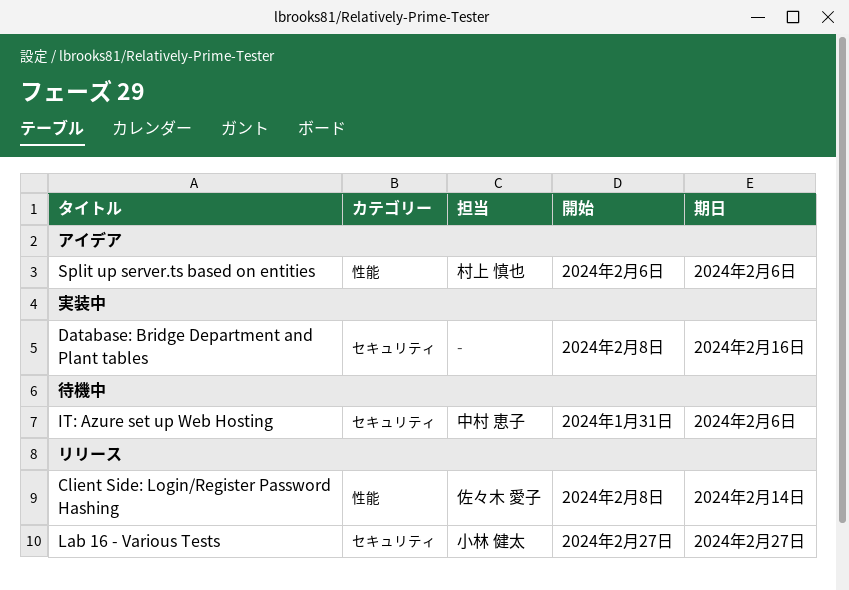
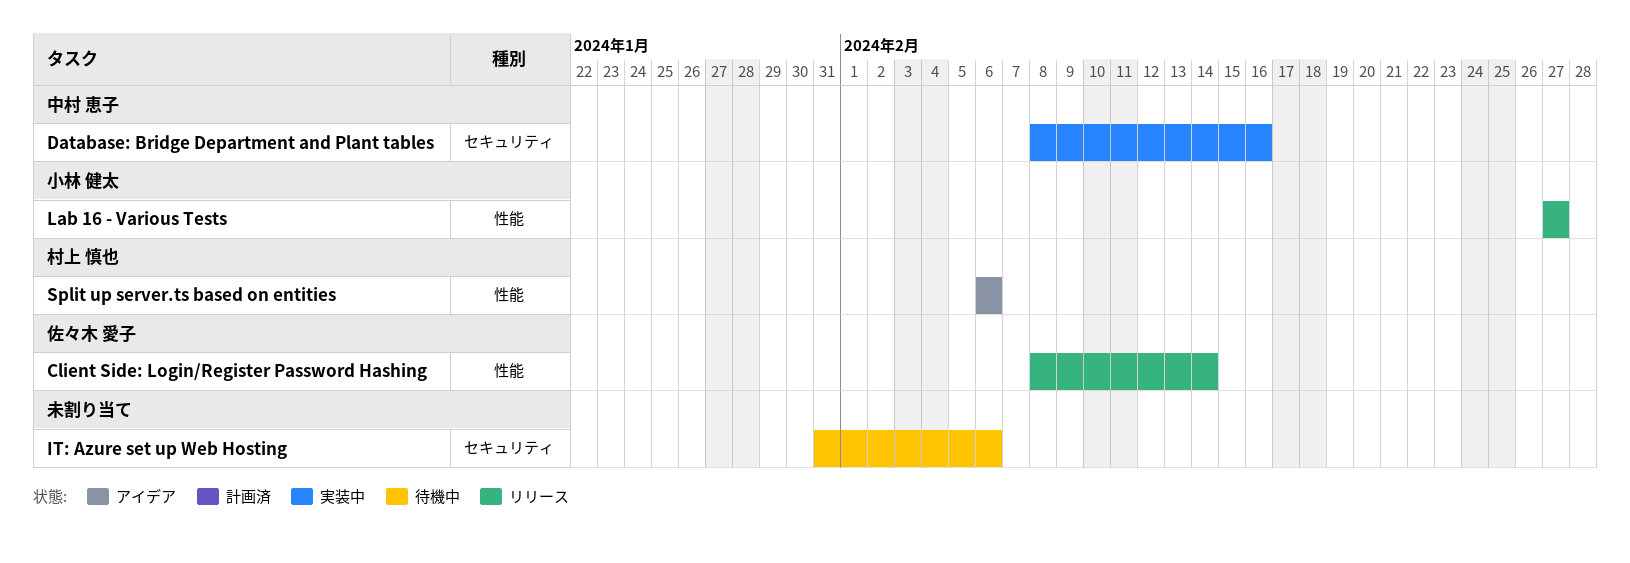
Database: Bridge Department and Plant tables, owner: none -> 中村 恵子
IT: Azure set up Web Hosting, owner: 中村 恵子 -> none
Lab 16 - Various Tests, label: セキュリティ -> 性能

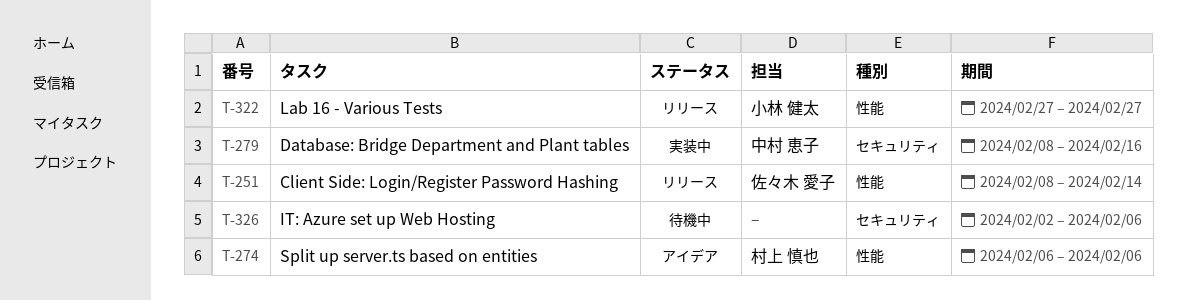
IT: Azure set up Web Hosting, start: Jan 31 -> Feb 2

